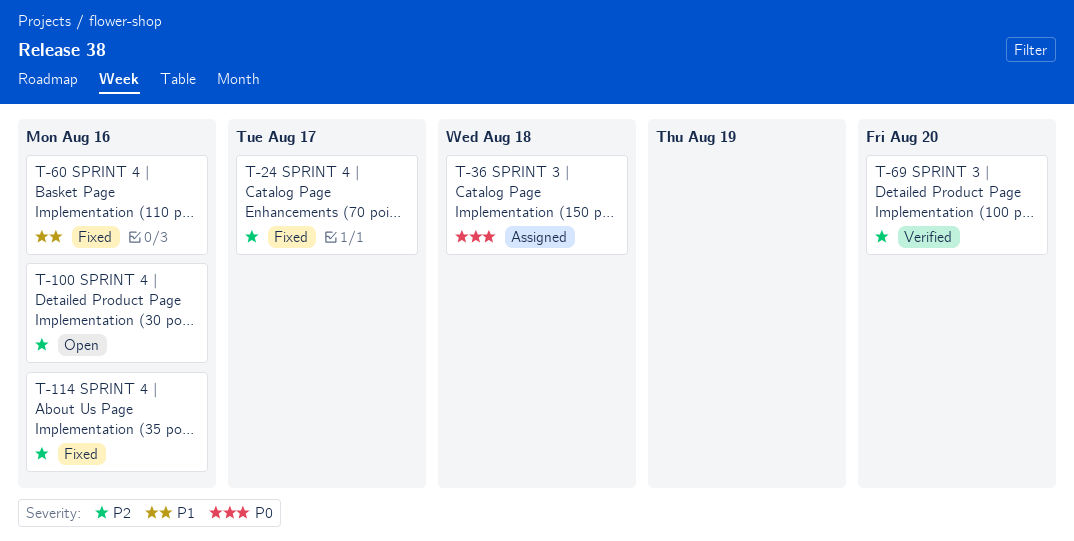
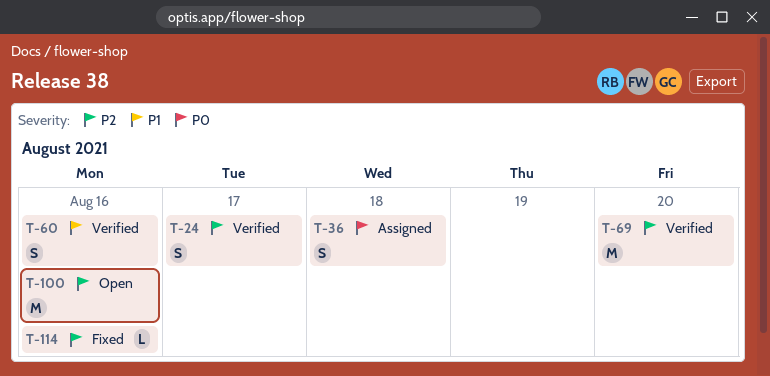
T-24, status: Fixed -> Verified
T-60, status: Fixed -> Verified

